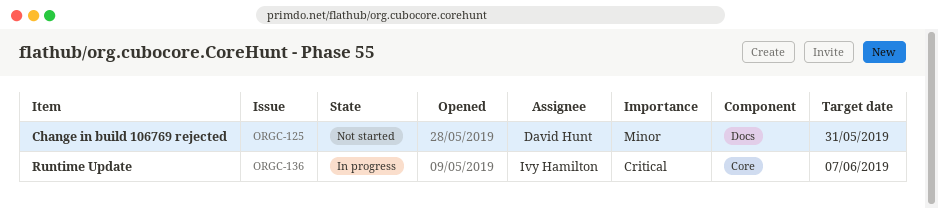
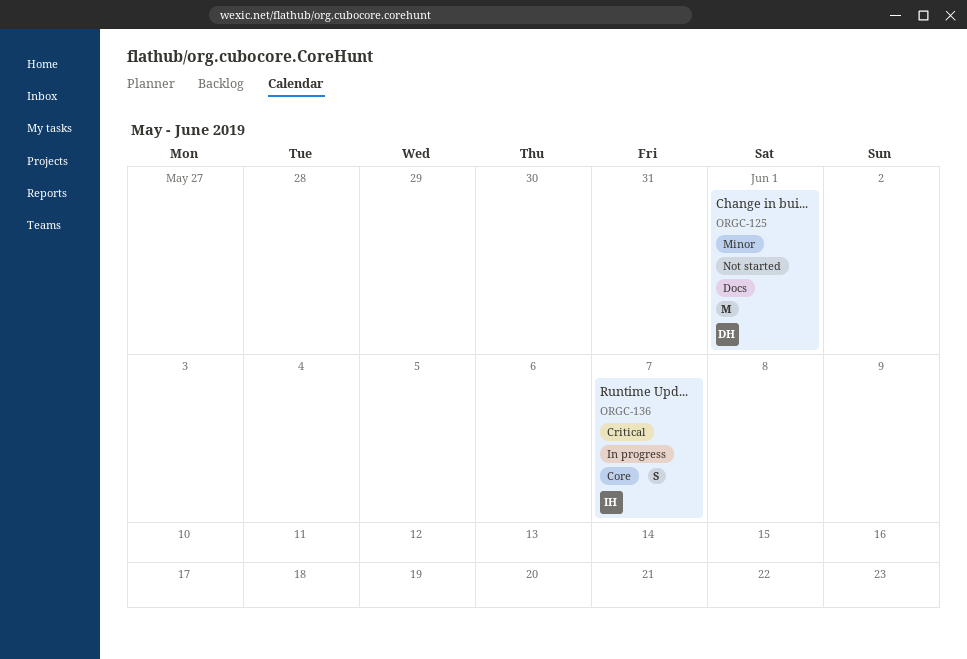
ORGC-125, due: May 31 -> Jun 1

